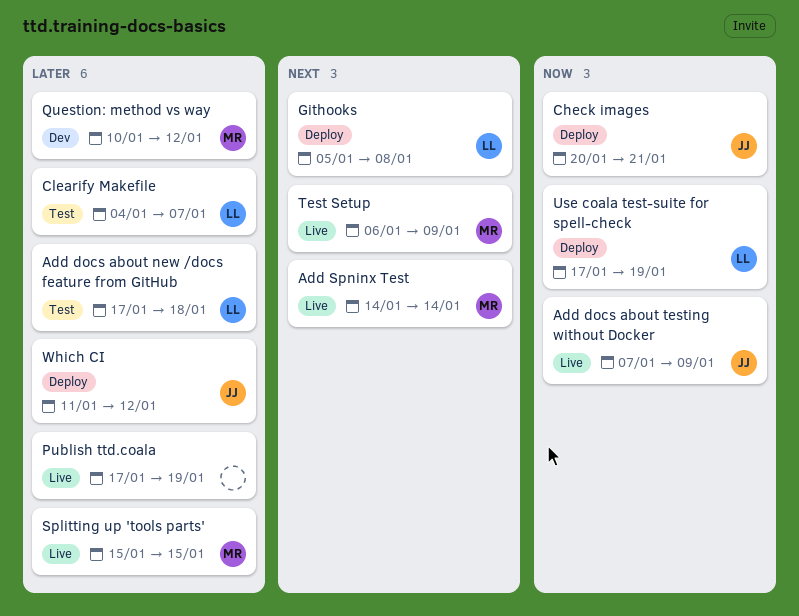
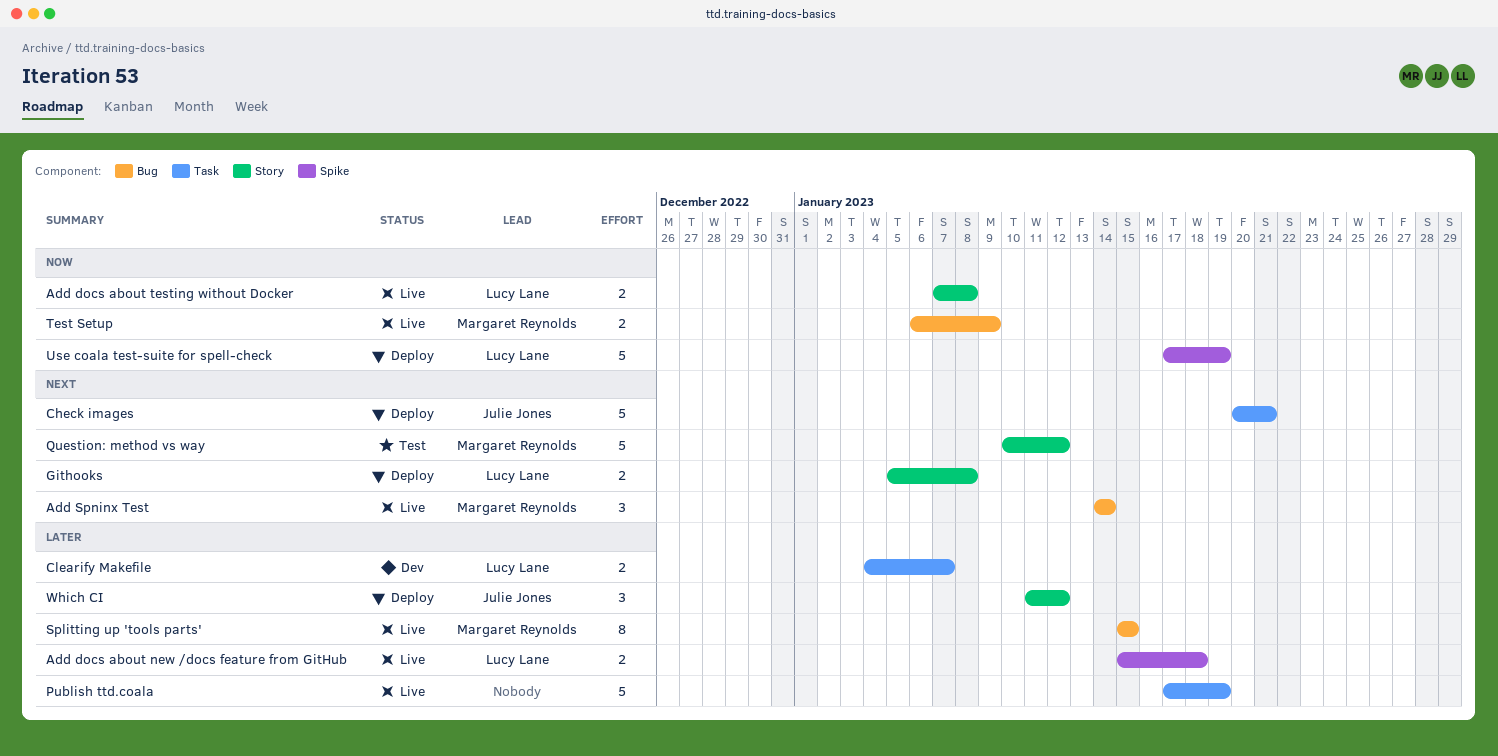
Add docs about new /docs feature from GitHub, status: Test -> Live
Add docs about new /docs feature from GitHub, start: Jan 17 -> Jan 15
Add docs about testing without Docker, owner: Julie Jones -> Lucy Lane
Add docs about testing without Docker, due: Jan 9 -> Jan 8
Check images, priority: Now -> Next
Clearify Makefile, status: Test -> Dev
Question: method vs way, status: Dev -> Test
Question: method vs way, priority: Later -> Next
Test Setup, priority: Next -> Now

